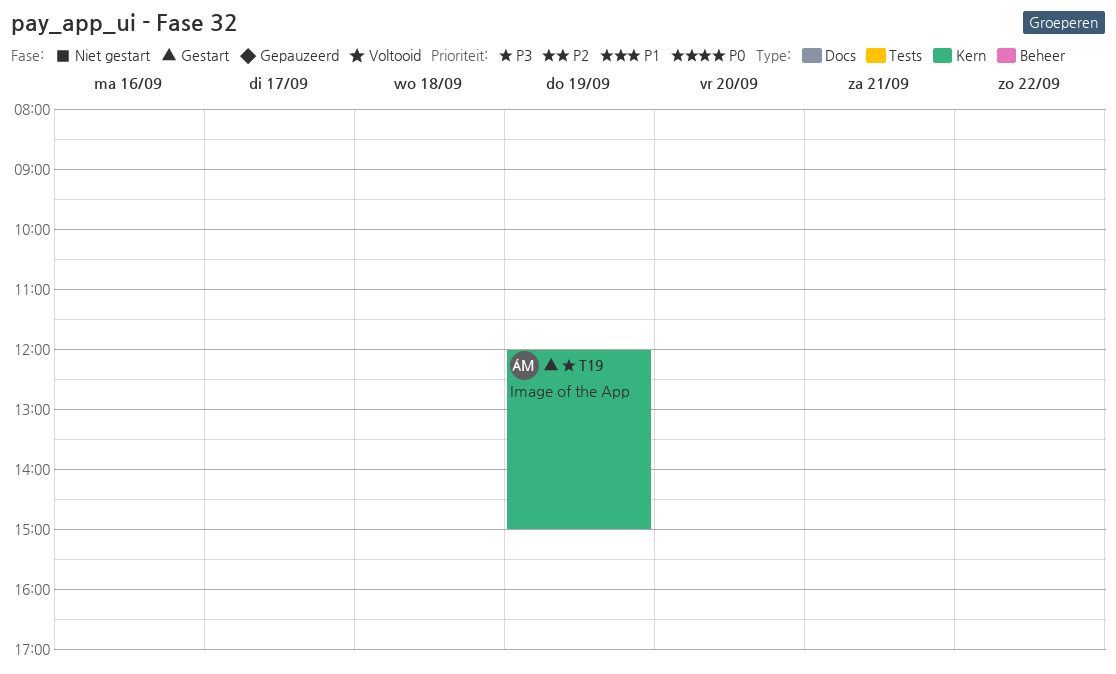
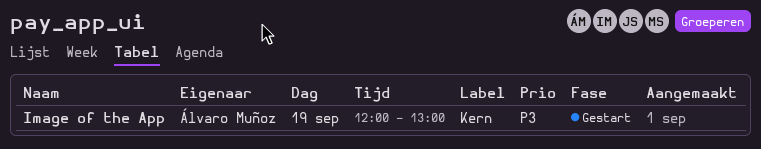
Image of the App, ends: 15:00 -> 13:00

